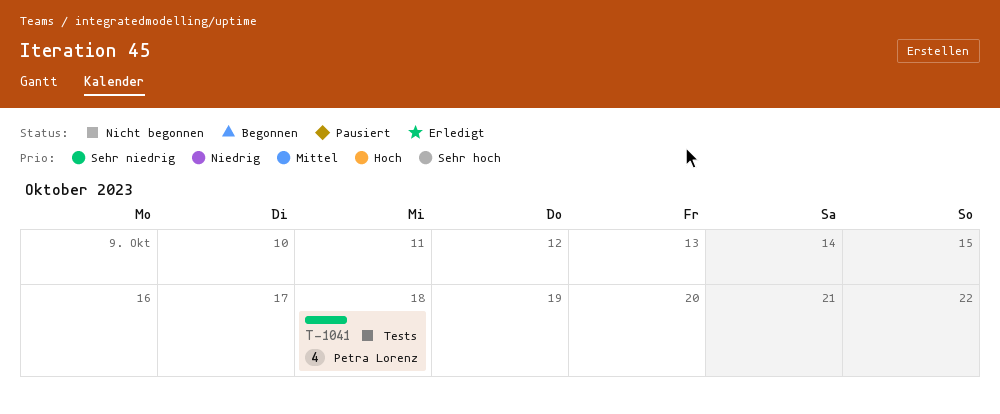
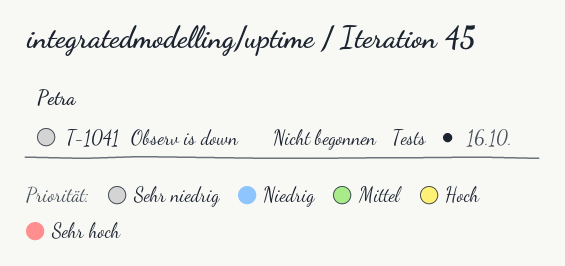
T-1041, estimate: 4 -> 1
T-1041, due: Oct 18 -> Oct 16

